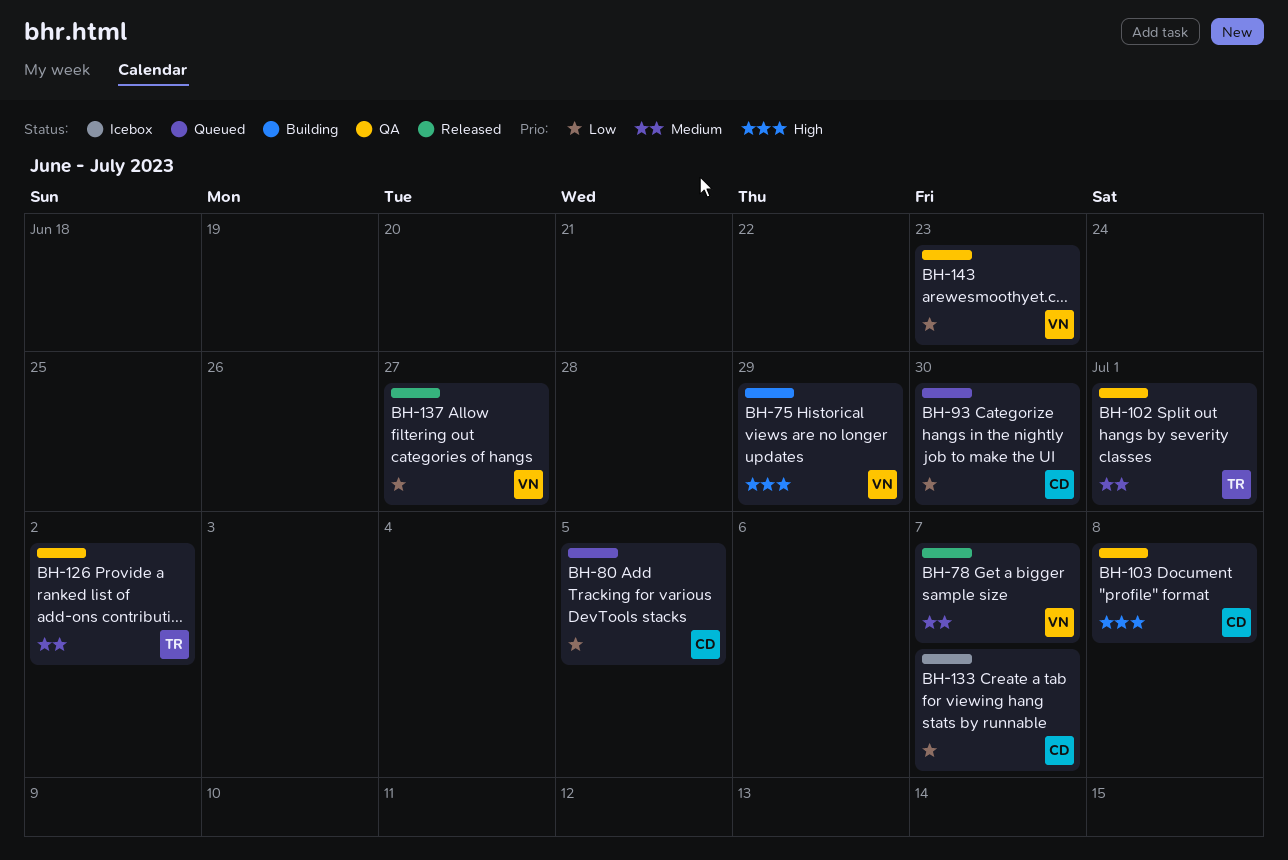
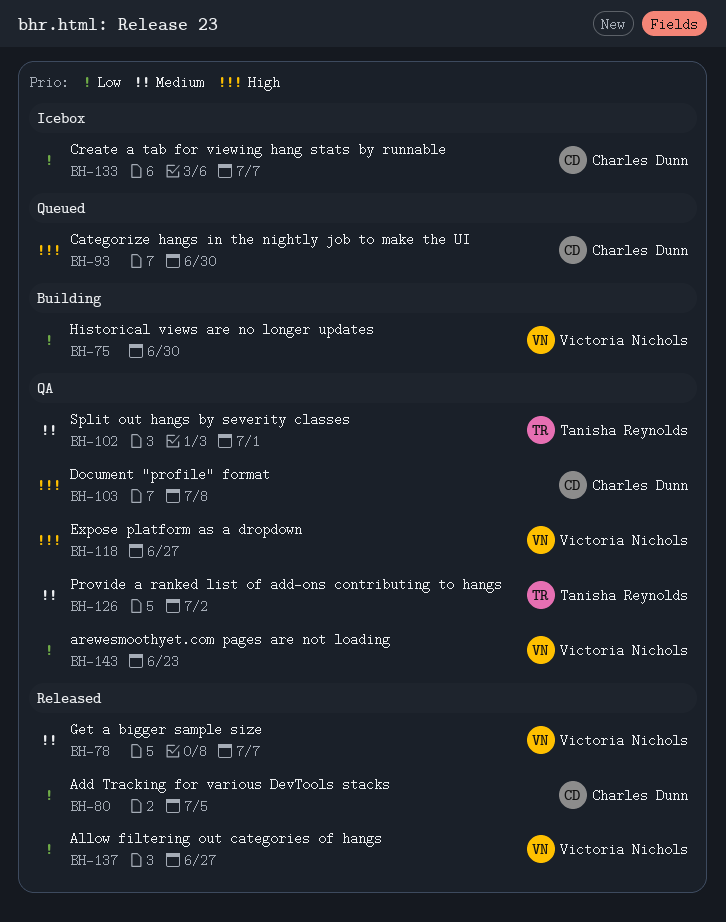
BH-75, priority: High -> Low
BH-75, due: Jun 29 -> Jun 30
BH-80, status: Queued -> Released
BH-93, priority: Low -> High
BH-118: none -> present

